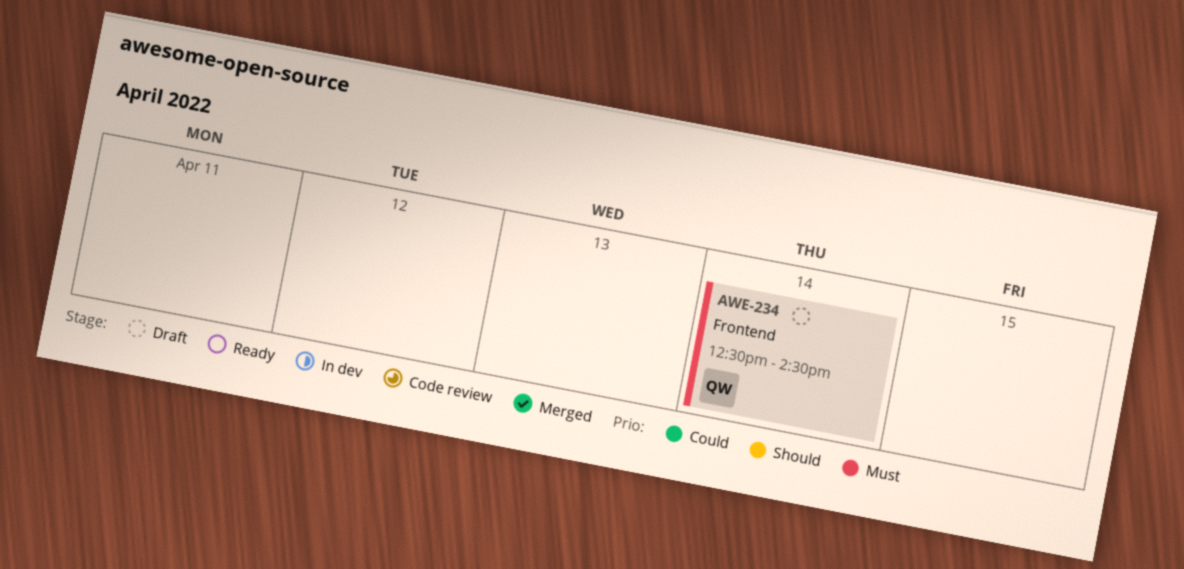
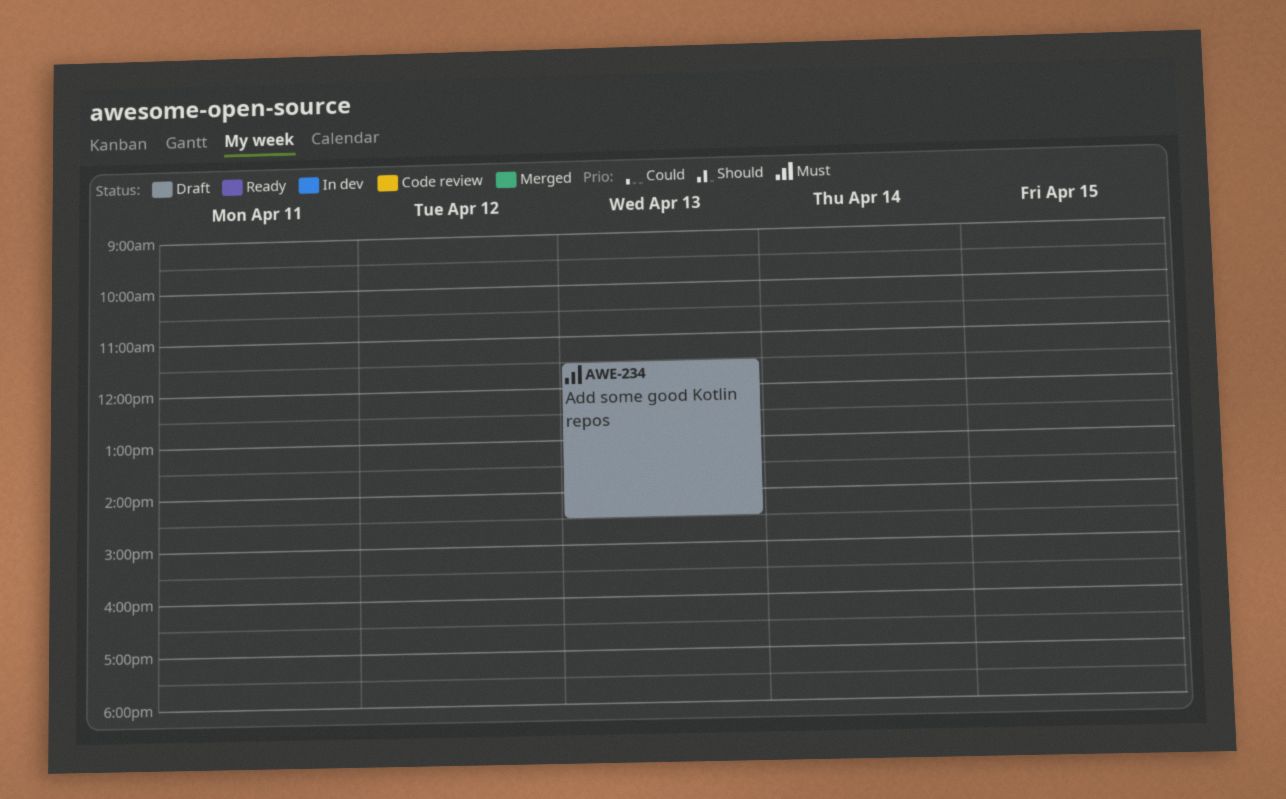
AWE-234, day: Apr 14 -> Apr 13
AWE-234, begins: 12:30 -> 11:30

